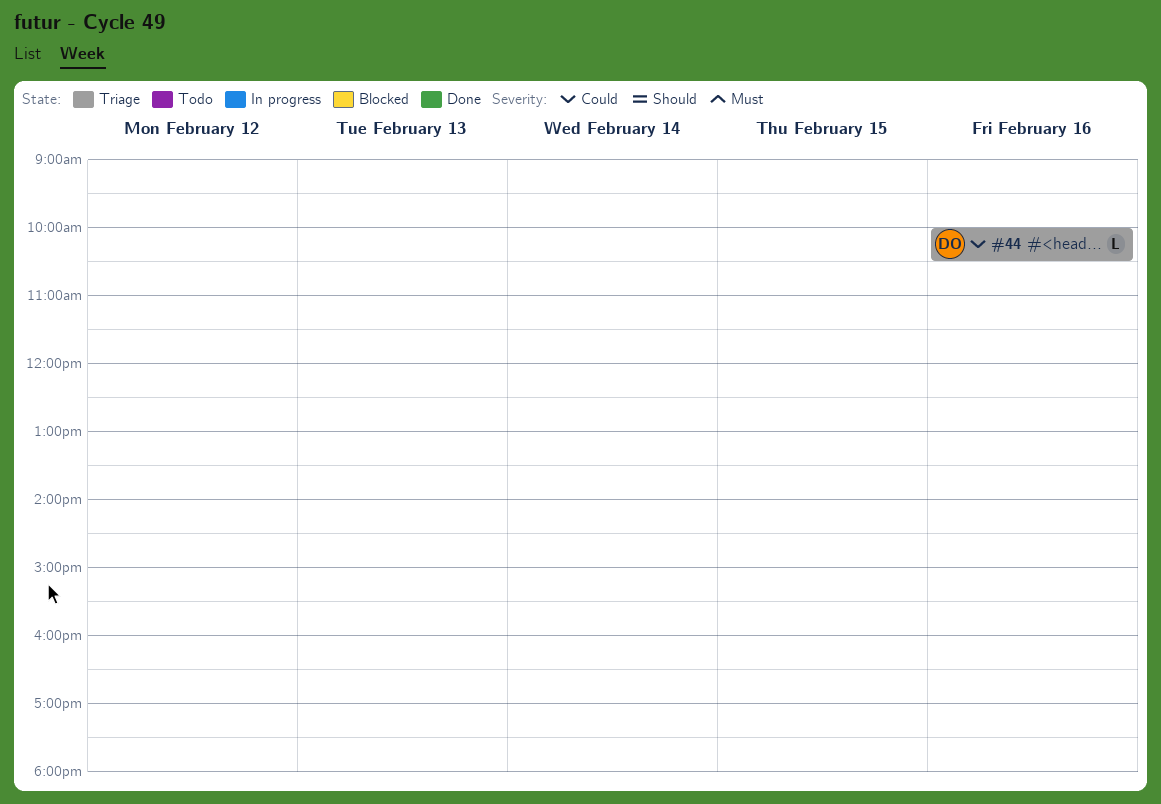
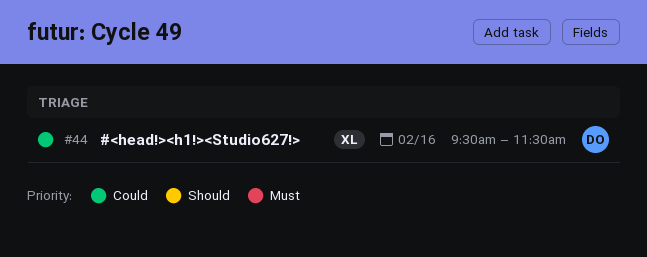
#44, estimate: L -> XL
#44, begins: 10:00 -> 09:30
#44, ends: 10:30 -> 11:30

